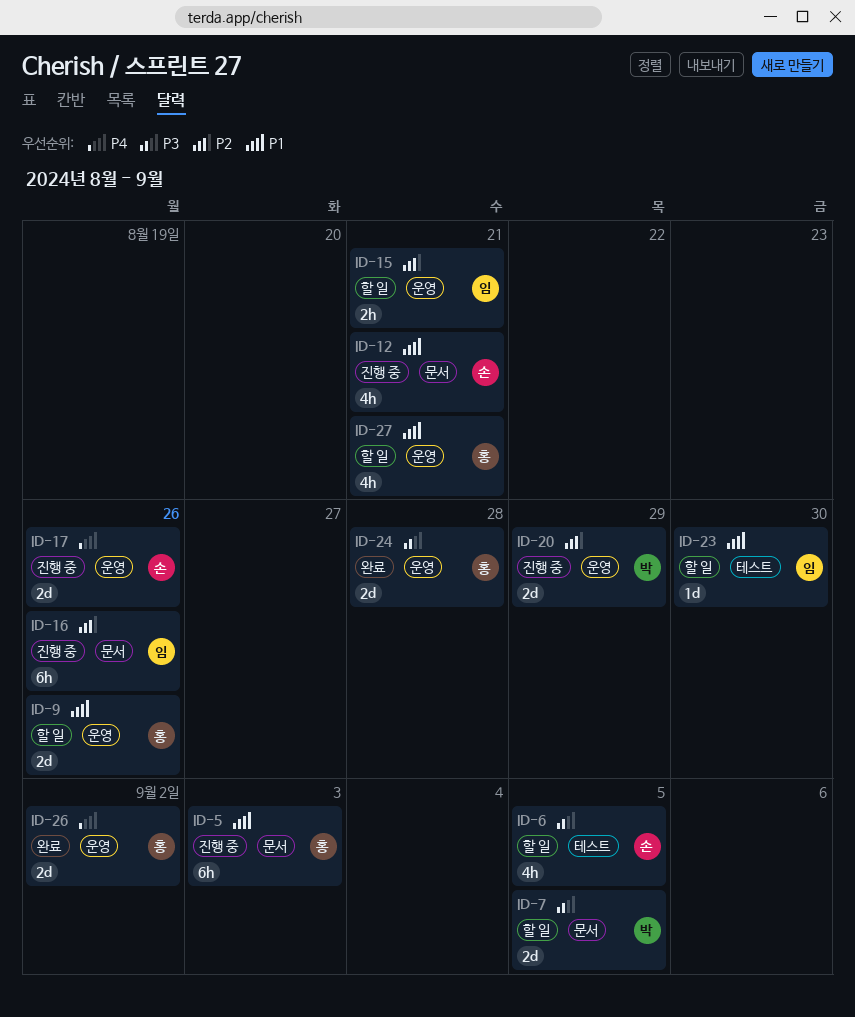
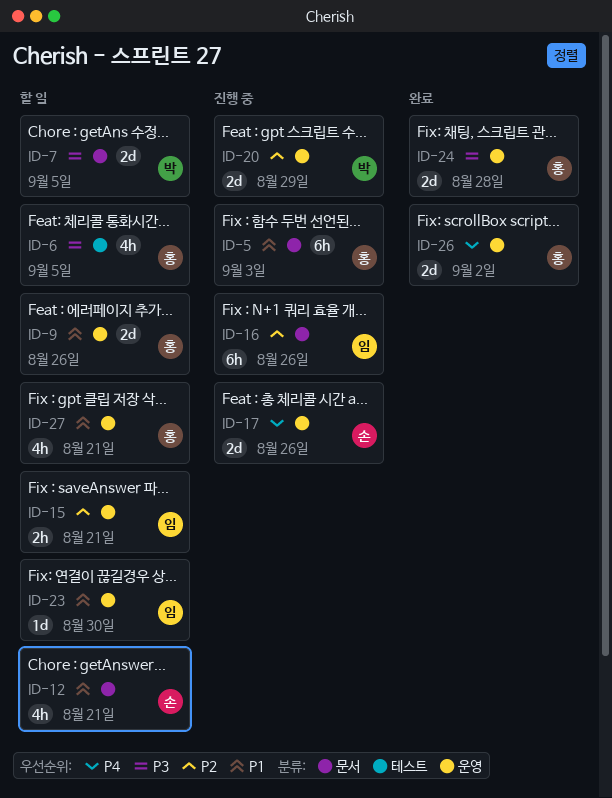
ID-6, owner: 손 -> 홍
ID-12, status: 진행 중 -> 할 일
ID-23, label: 테스트 -> 운영

